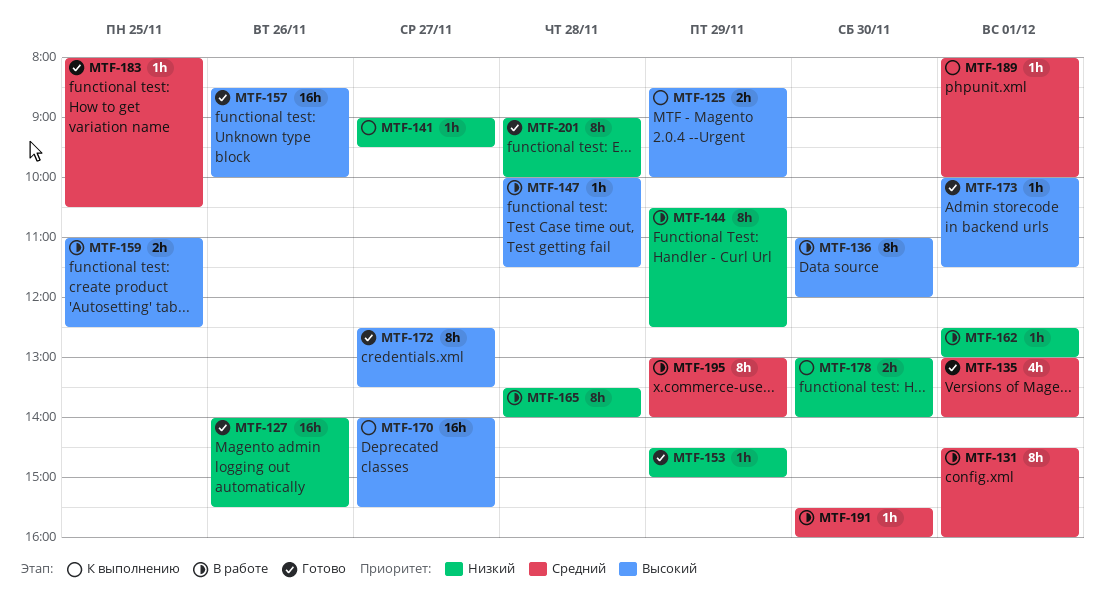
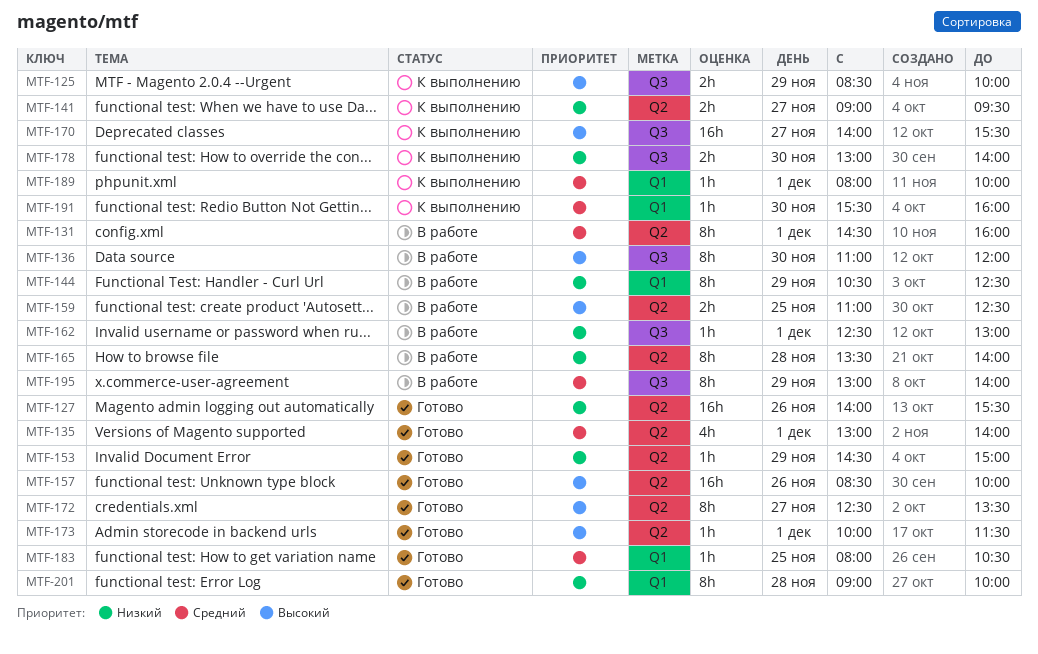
MTF-141, estimate: 1h -> 2h
MTF-147: present -> none
MTF-191, status: В работе -> К выполнению

